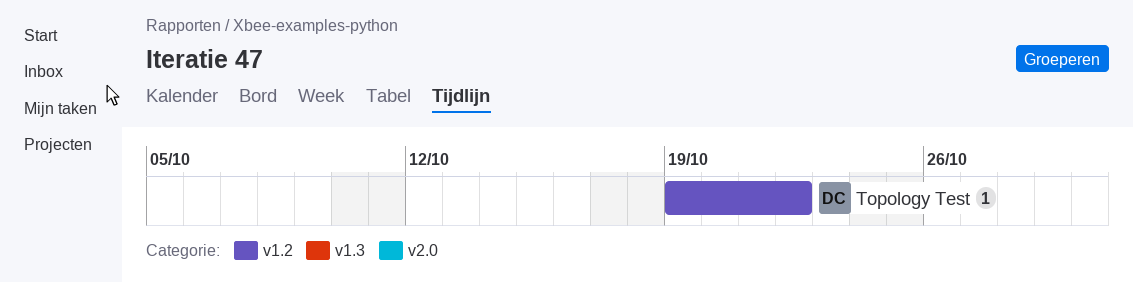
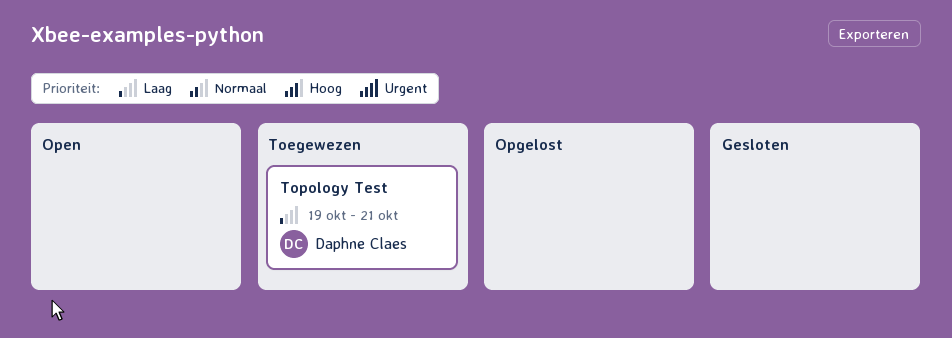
Topology Test, due: Oct 22 -> Oct 21

